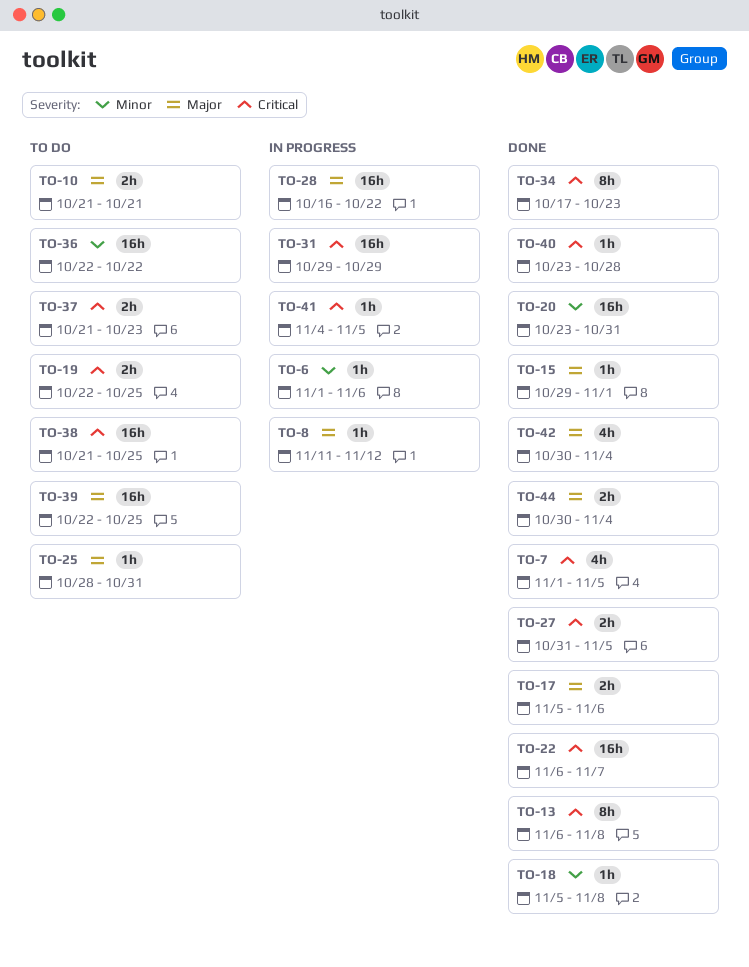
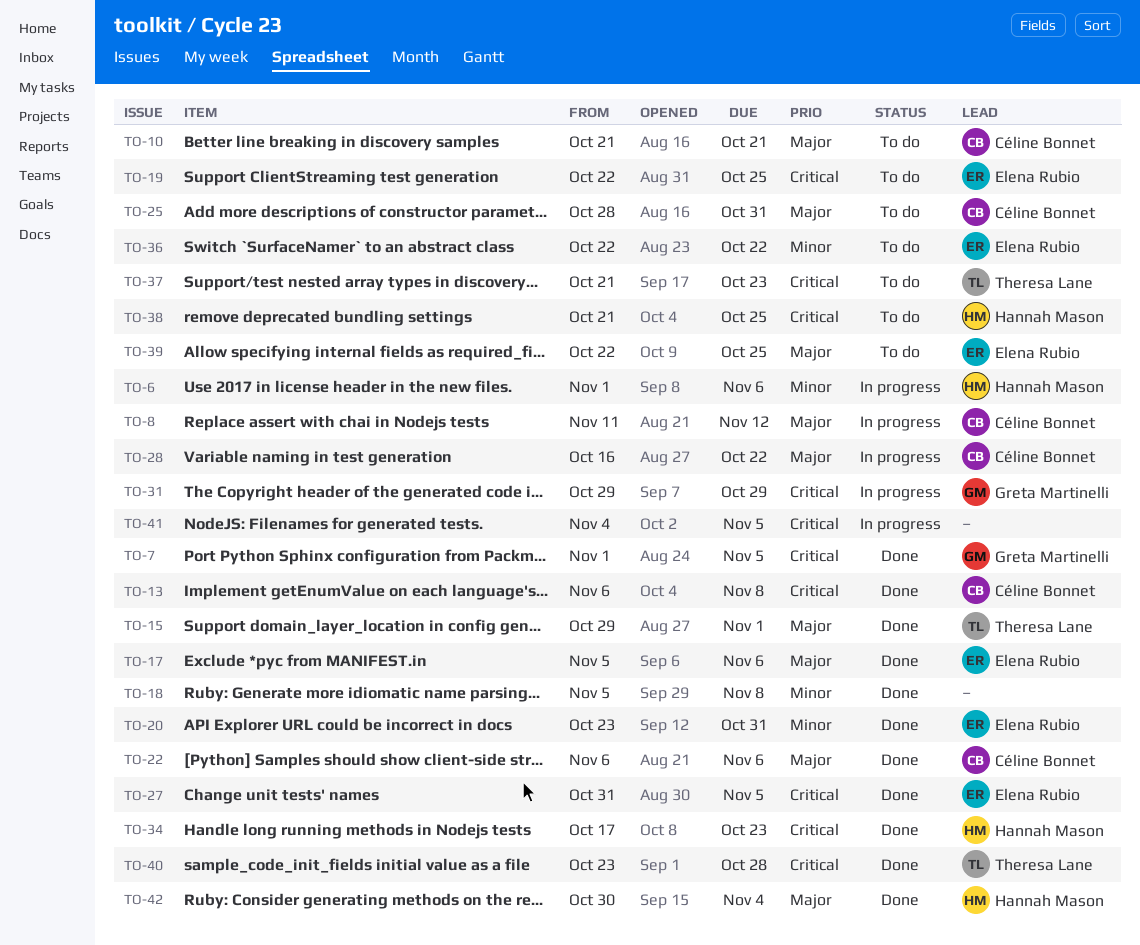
TO-22, priority: Critical -> Major
TO-22, due: Nov 7 -> Nov 6
TO-44: present -> none

